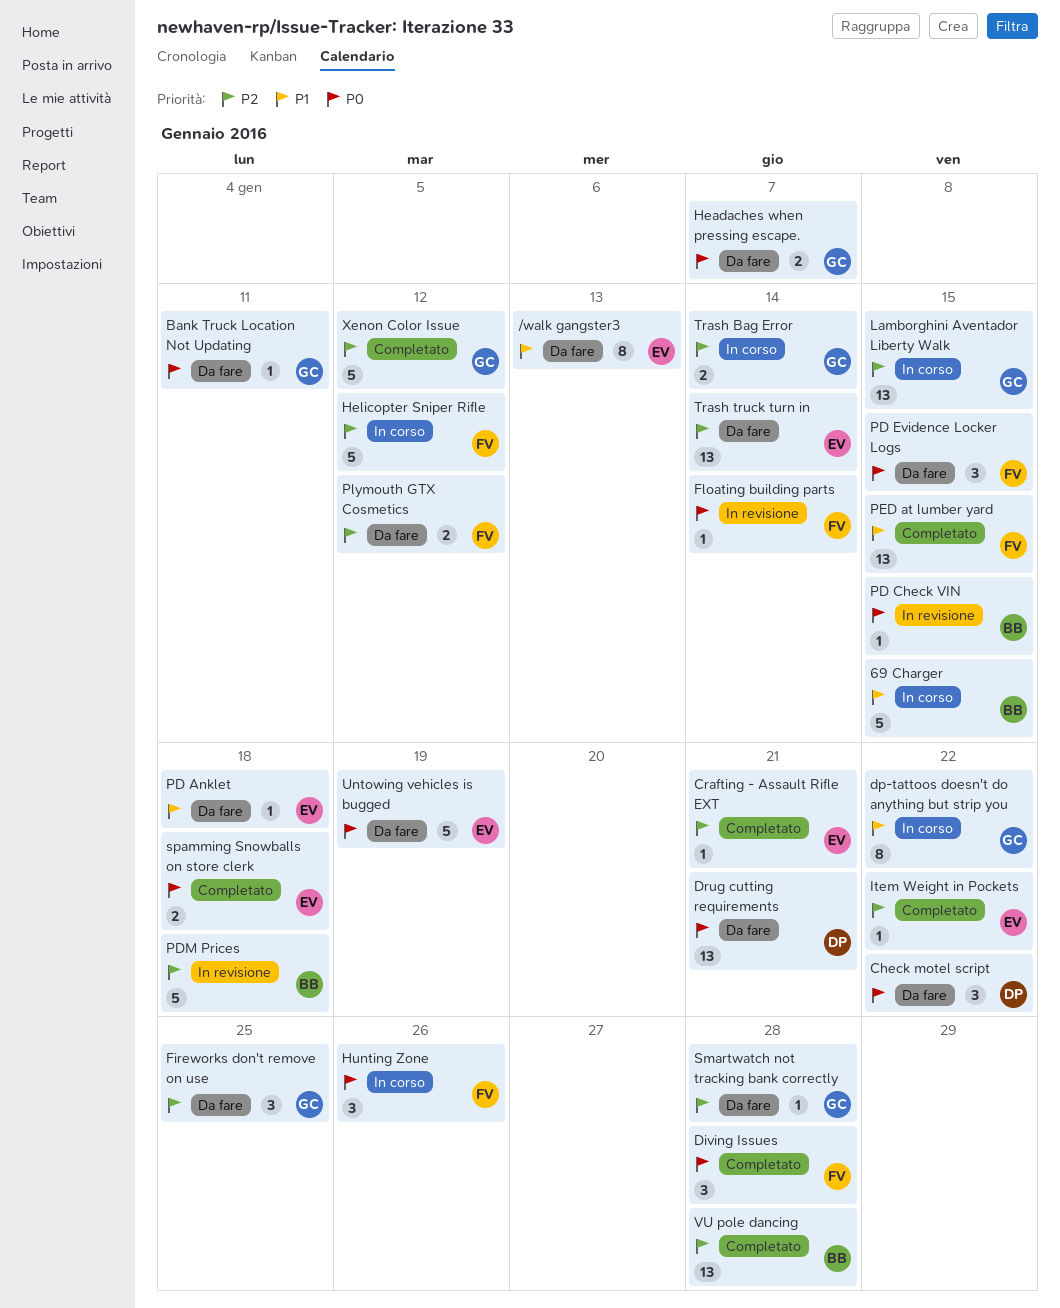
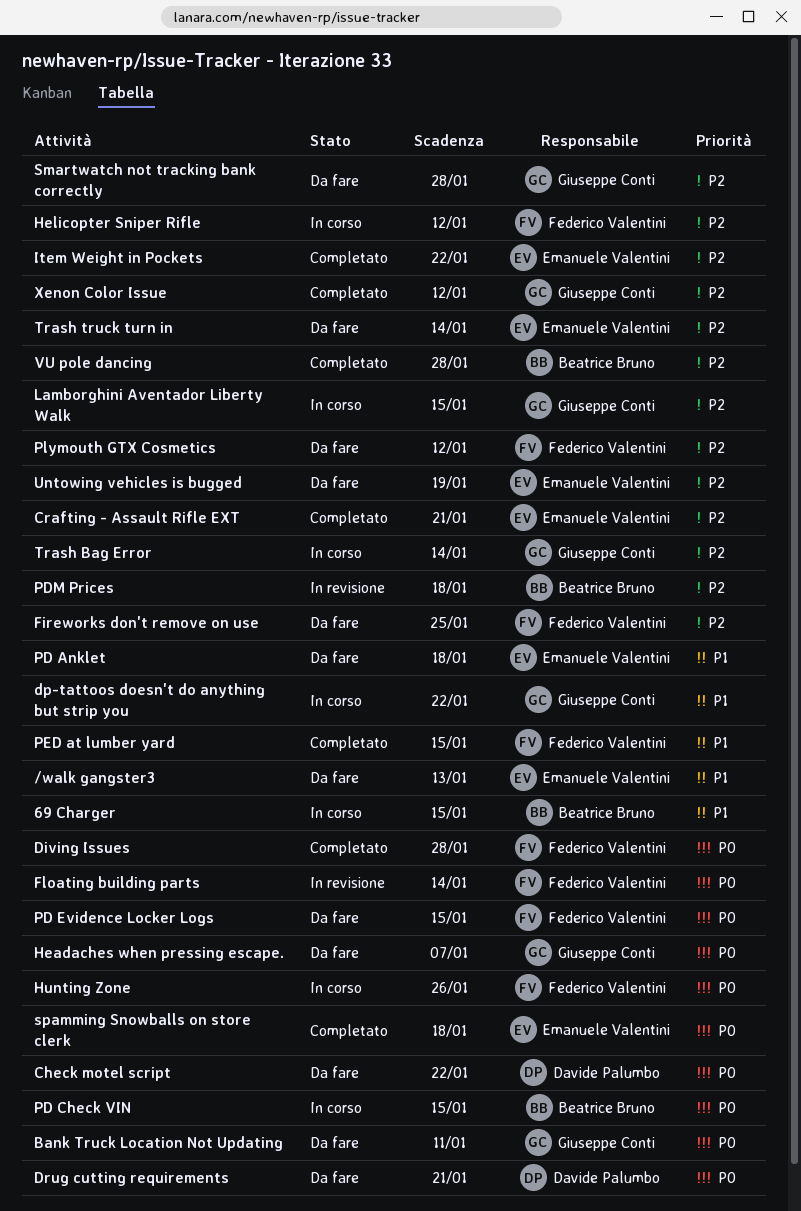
Fireworks don't remove on use, owner: Giuseppe Conti -> Federico Valentini
PD Check VIN, status: In revisione -> In corso
Untowing vehicles is bugged, priority: P0 -> P2

